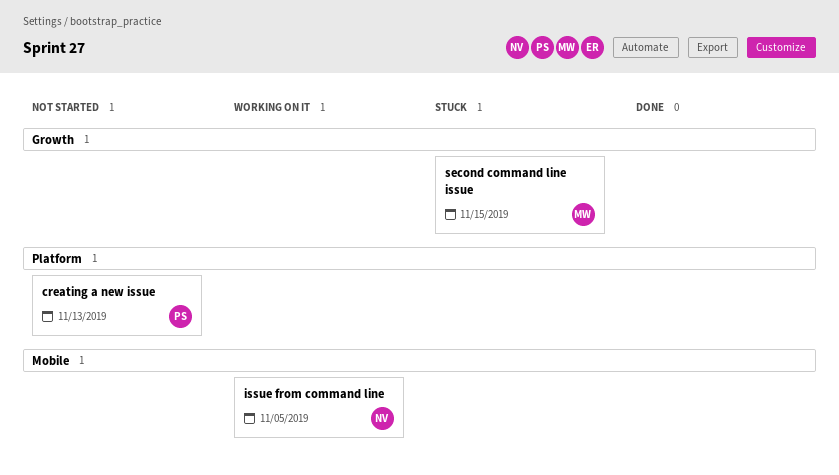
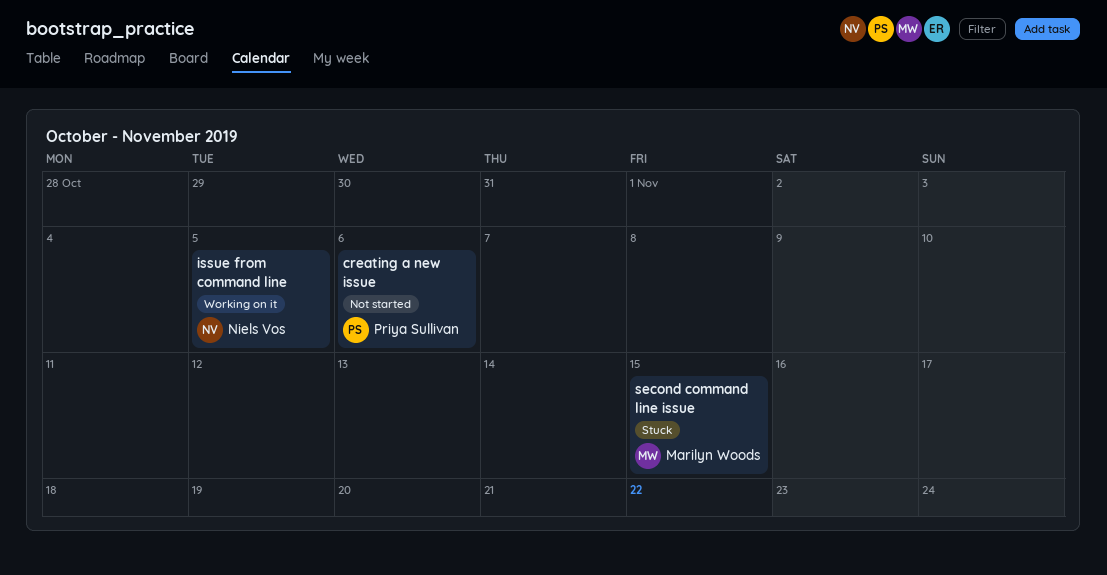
creating a new issue, due: Nov 13 -> Nov 6

